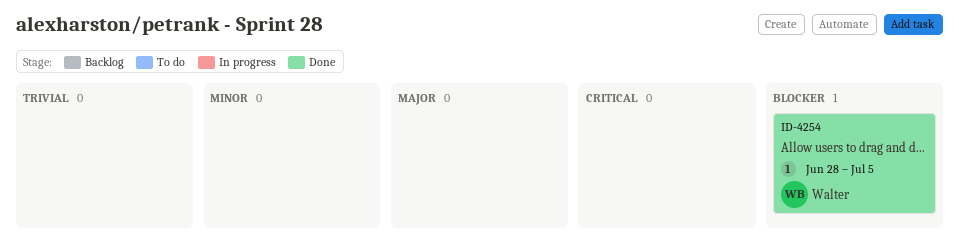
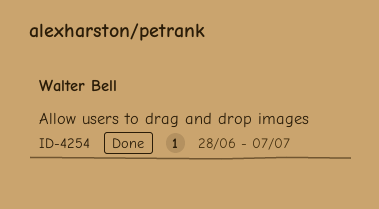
ID-4254, due: Jul 5 -> Jul 7

